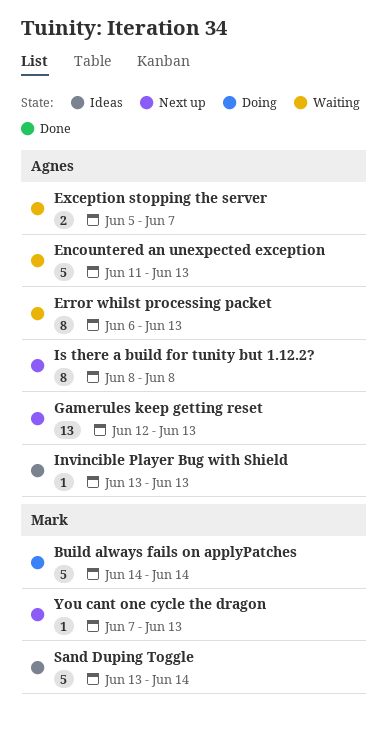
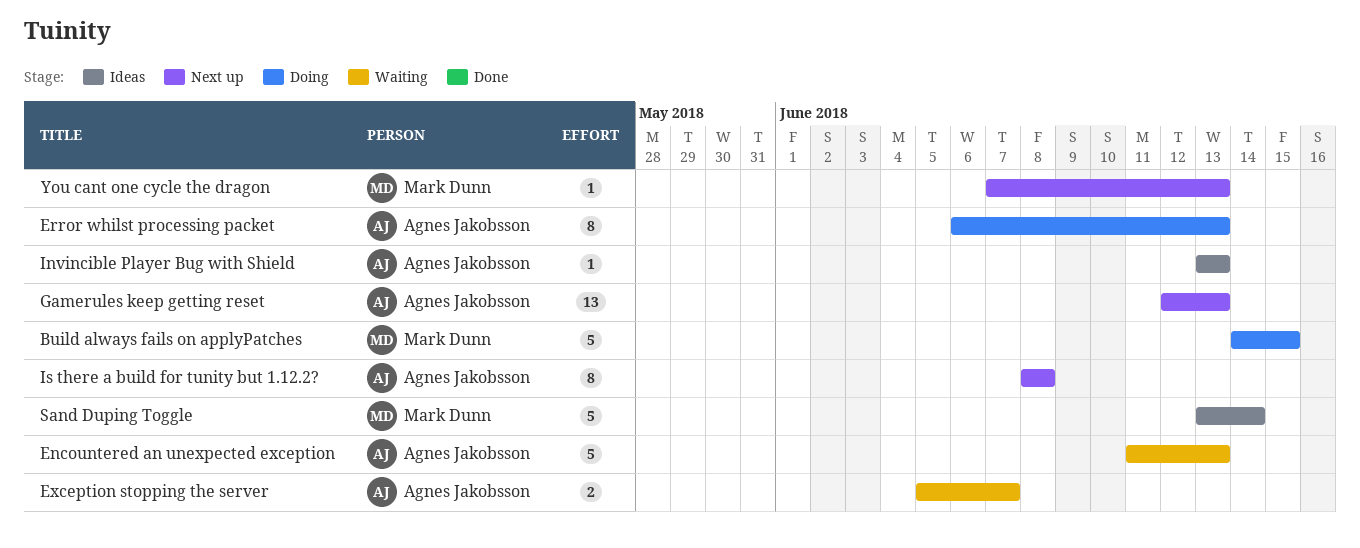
Build always fails on applyPatches, due: Jun 14 -> Jun 15
Error whilst processing packet, status: Waiting -> Doing

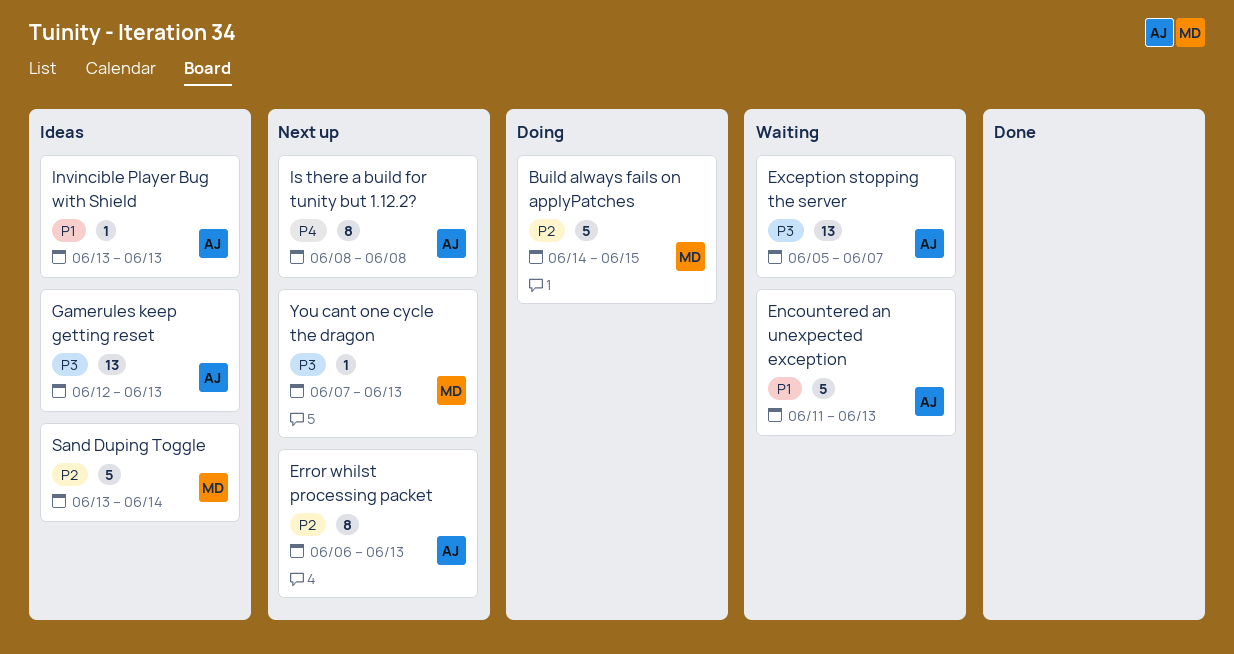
Error whilst processing packet, status: Doing -> Next up
Exception stopping the server, estimate: 2 -> 13
Gamerules keep getting reset, status: Next up -> Ideas

